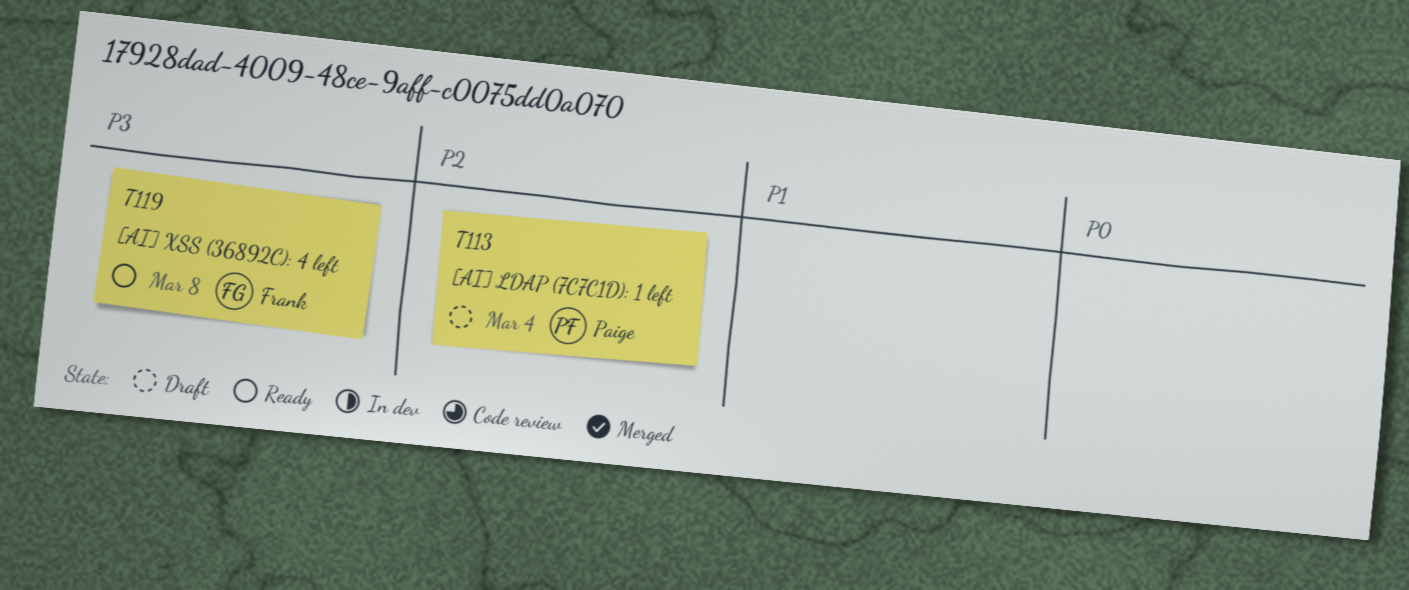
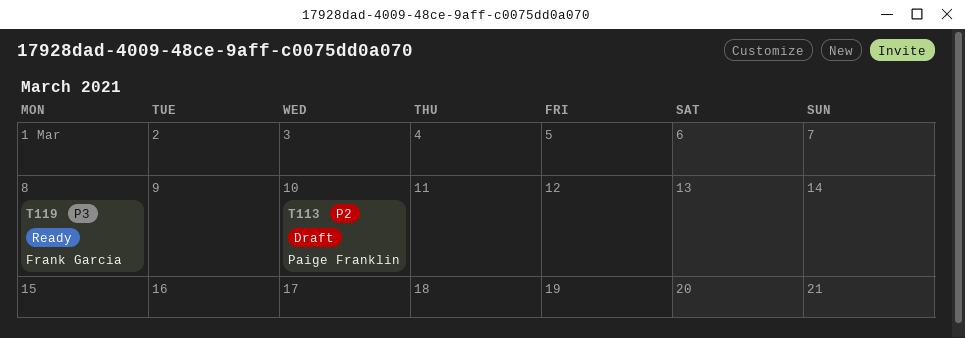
T113, due: Mar 4 -> Mar 10

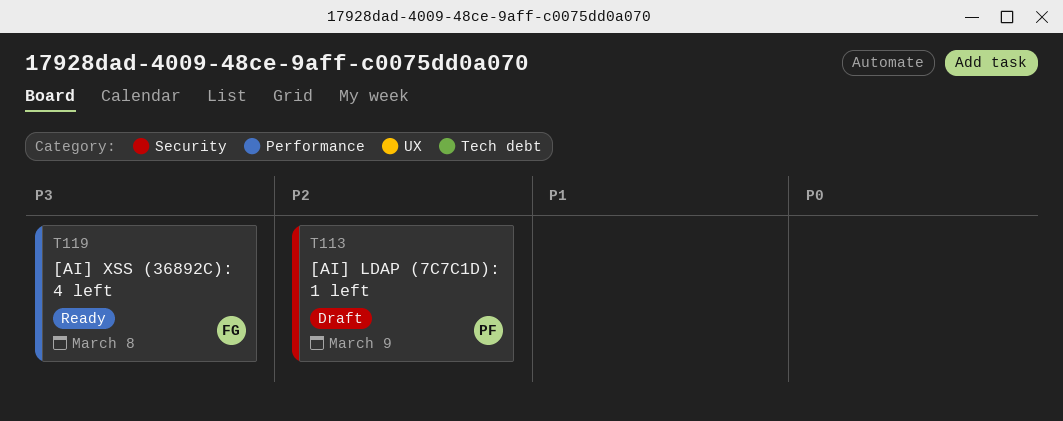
T113, due: Mar 10 -> Mar 9

